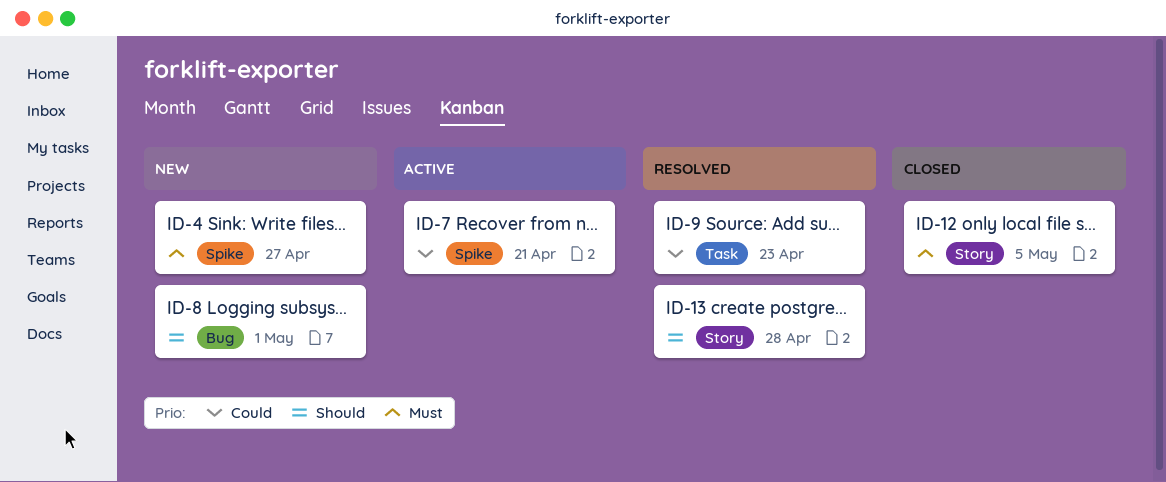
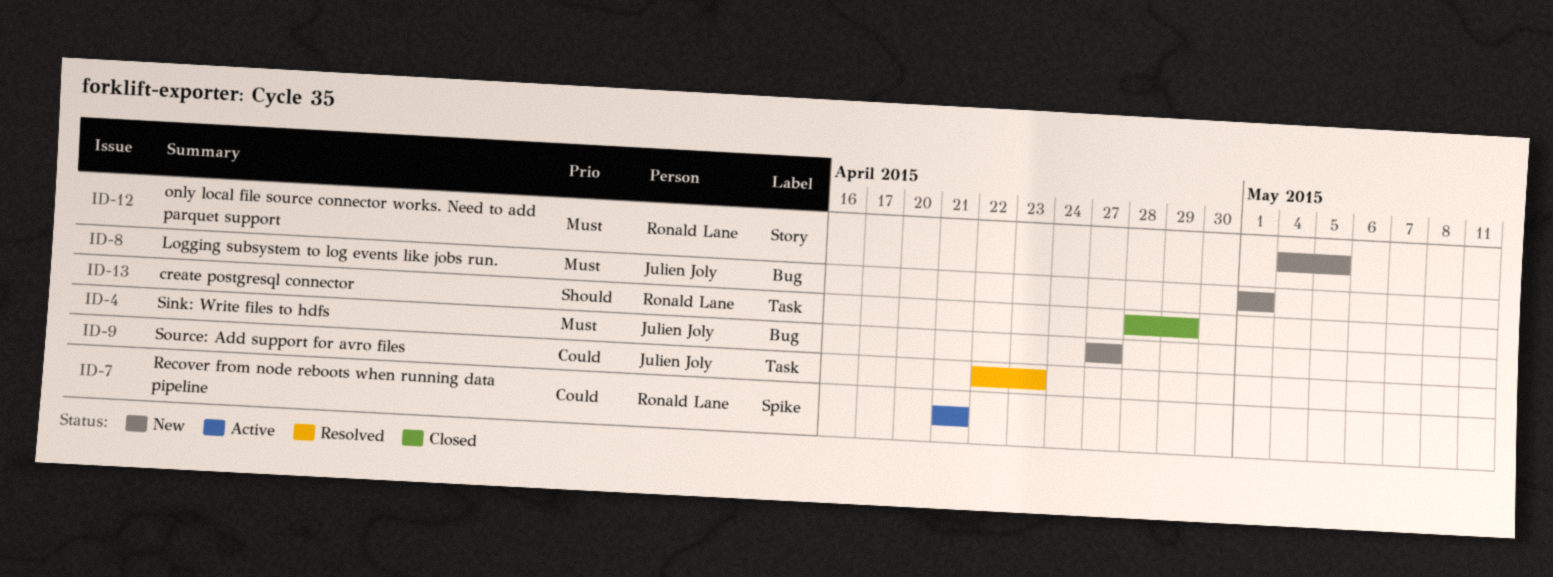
ID-4, label: Spike -> Bug
ID-8, priority: Should -> Must
ID-12, status: Closed -> New
ID-13, status: Resolved -> Closed
ID-13, label: Story -> Task
ID-13, due: Apr 28 -> Apr 29

